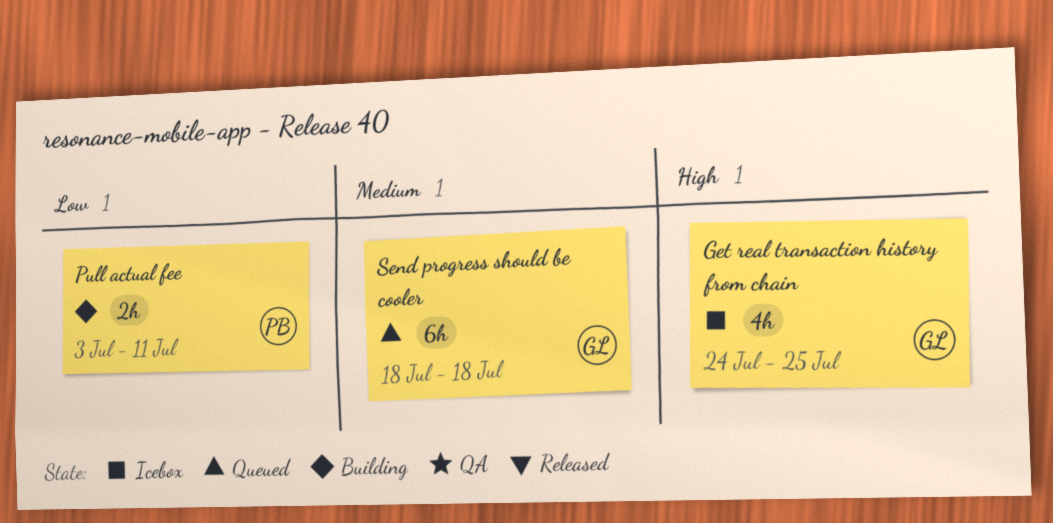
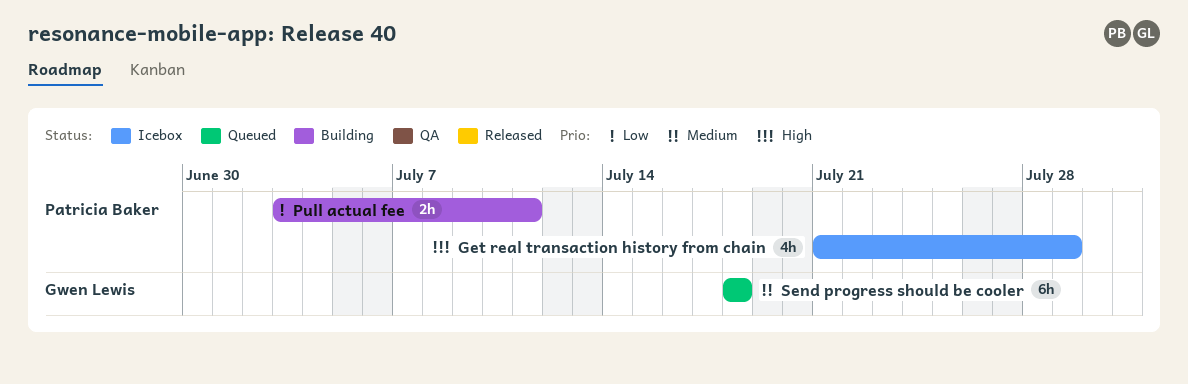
Get real transaction history from chain, owner: Gwen Lewis -> Patricia Baker
Get real transaction history from chain, start: Jul 24 -> Jul 21
Get real transaction history from chain, due: Jul 25 -> Jul 29

